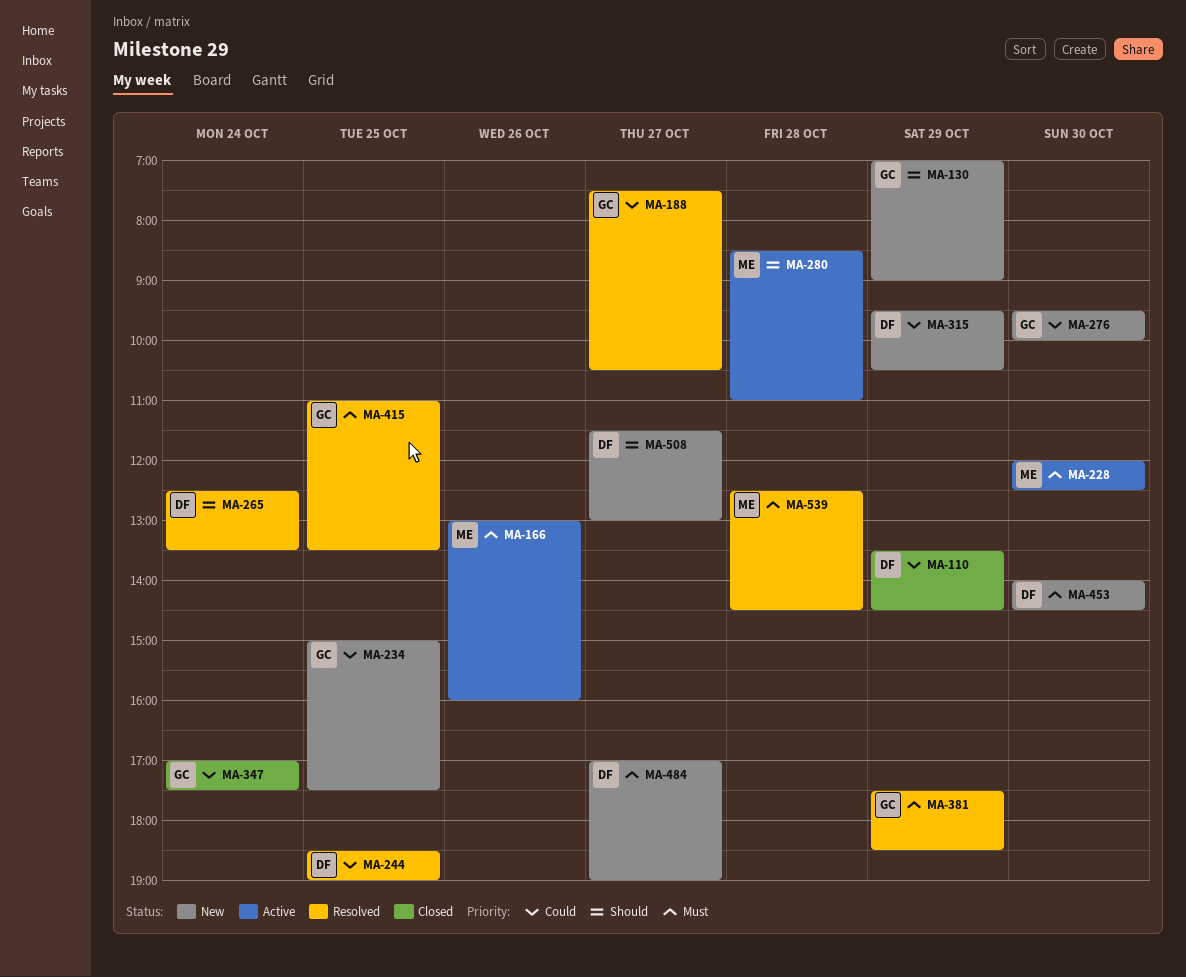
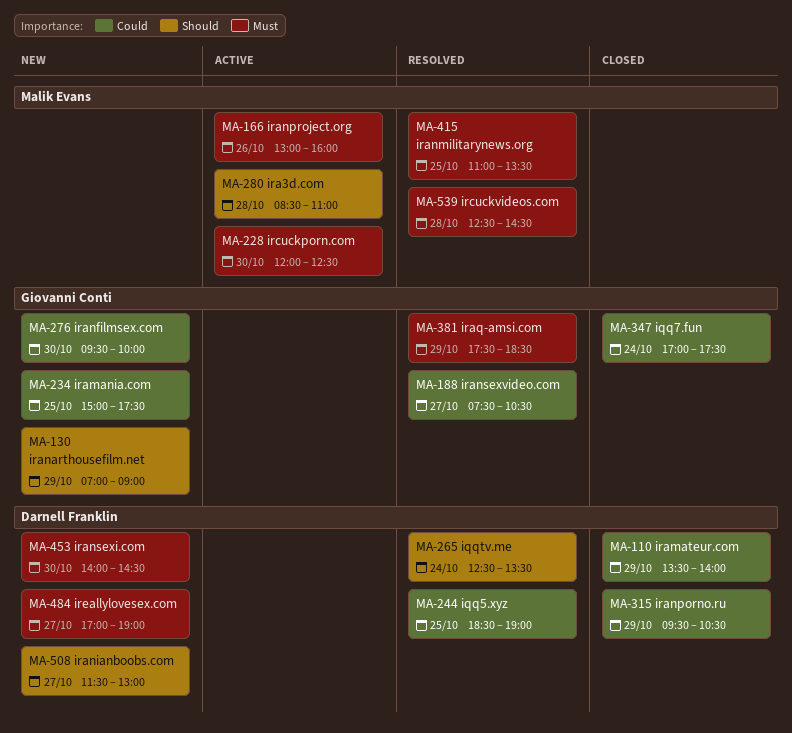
MA-110, ends: 14:30 -> 14:00
MA-315, status: New -> Closed
MA-415, owner: Giovanni Conti -> Malik Evans

